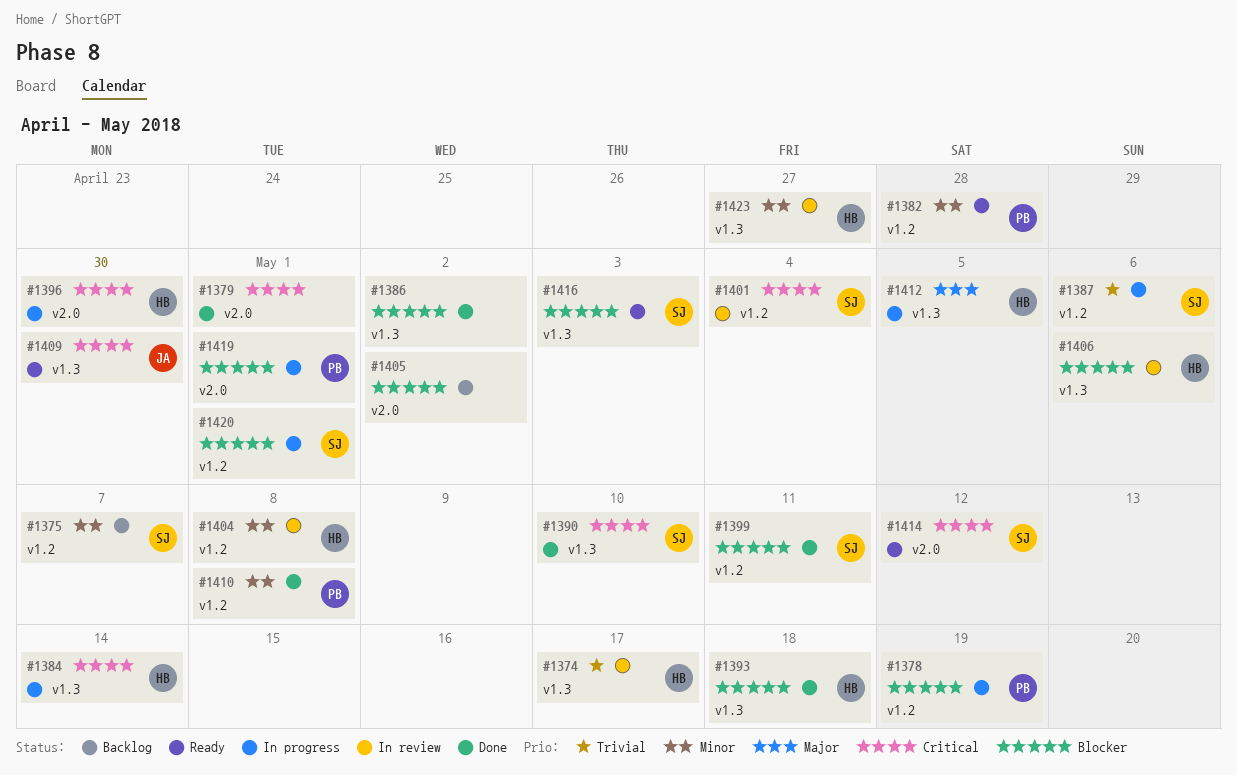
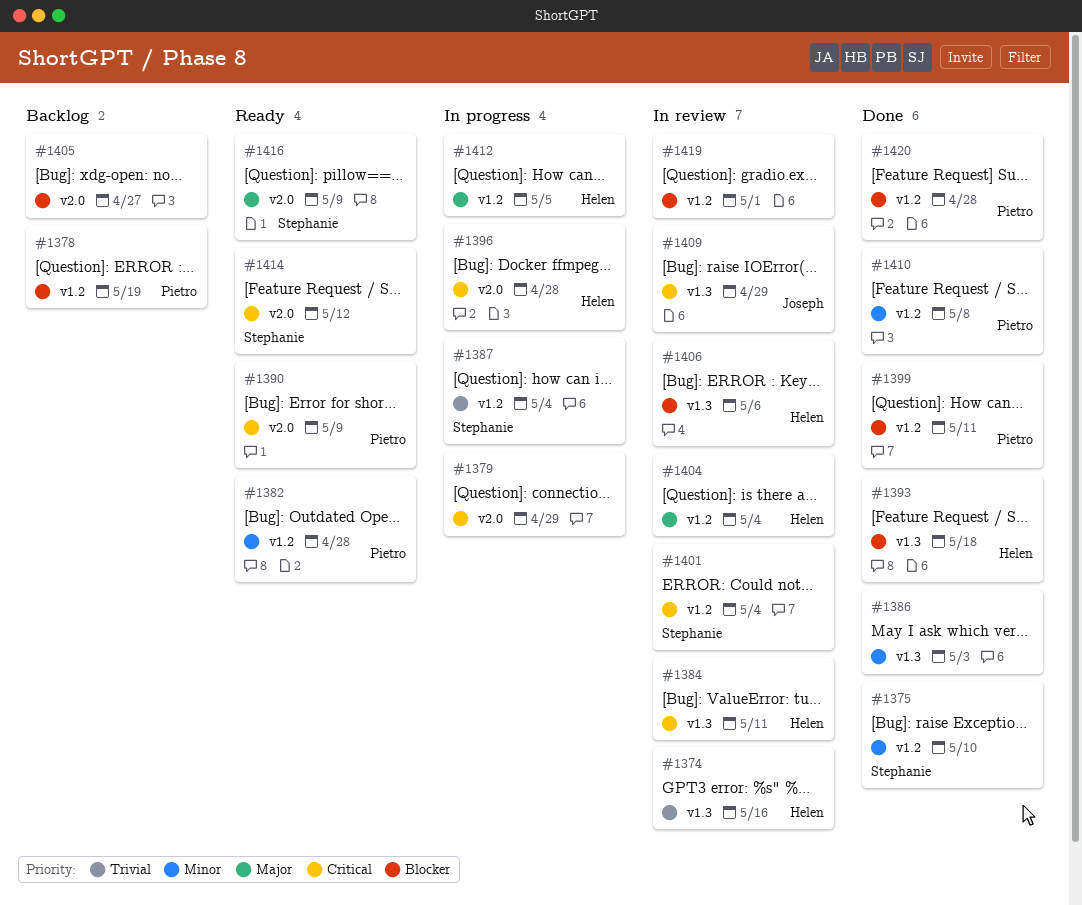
#1374, due: May 17 -> May 16
#1375, status: Backlog -> Done
#1375, due: May 7 -> May 10
#1378, status: In progress -> Backlog
#1379, status: Done -> In progress
#1379, due: May 1 -> Apr 29
#1384, status: In progress -> In review
#1384, due: May 14 -> May 11
#1386, priority: Blocker -> Minor
#1386, due: May 2 -> May 3
#1387, due: May 6 -> May 4
#1390, status: Done -> Ready
#1390, owner: Stephanie -> Pietro
#1390, label: v1.3 -> v2.0
#1390, due: May 10 -> May 9
#1396, due: Apr 30 -> Apr 28
#1399, owner: Stephanie -> Pietro
#1404, priority: Minor -> Major
#1404, due: May 8 -> May 4
#1405, due: May 2 -> Apr 27
#1409, status: Ready -> In review
#1409, due: Apr 30 -> Apr 29
#1412, label: v1.3 -> v1.2
#1416, priority: Blocker -> Major
#1416, label: v1.3 -> v2.0
#1416, due: May 3 -> May 9
#1419, status: In progress -> In review
#1419, owner: Pietro -> none
#1419, label: v2.0 -> v1.2
#1420, status: In progress -> Done
#1420, owner: Stephanie -> Pietro
#1420, due: May 1 -> Apr 28
#1423: present -> none

